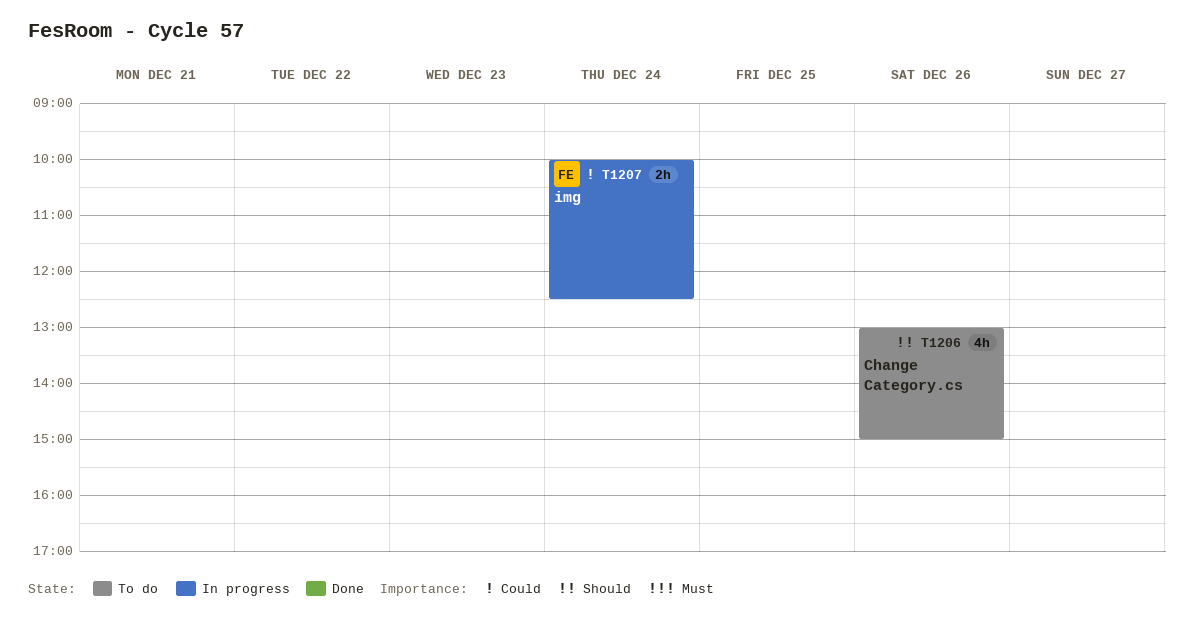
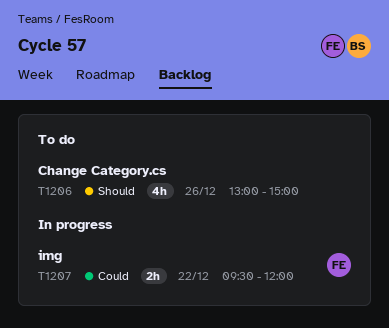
T1207, day: Dec 24 -> Dec 22
T1207, begins: 10:00 -> 09:30
T1207, ends: 12:30 -> 12:00

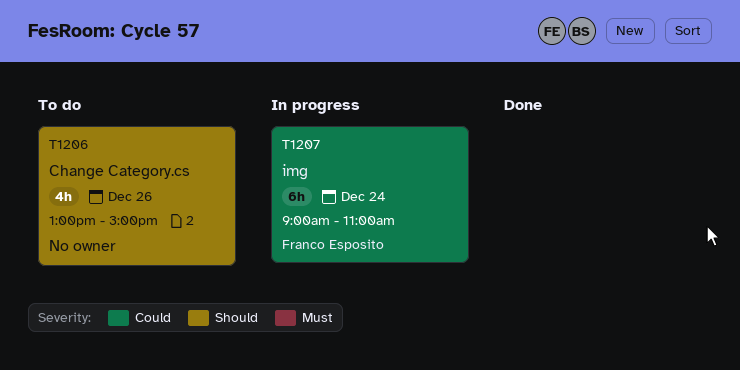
T1207, estimate: 2h -> 6h
T1207, day: Dec 22 -> Dec 24
T1207, begins: 09:30 -> 09:00
T1207, ends: 12:00 -> 11:00

